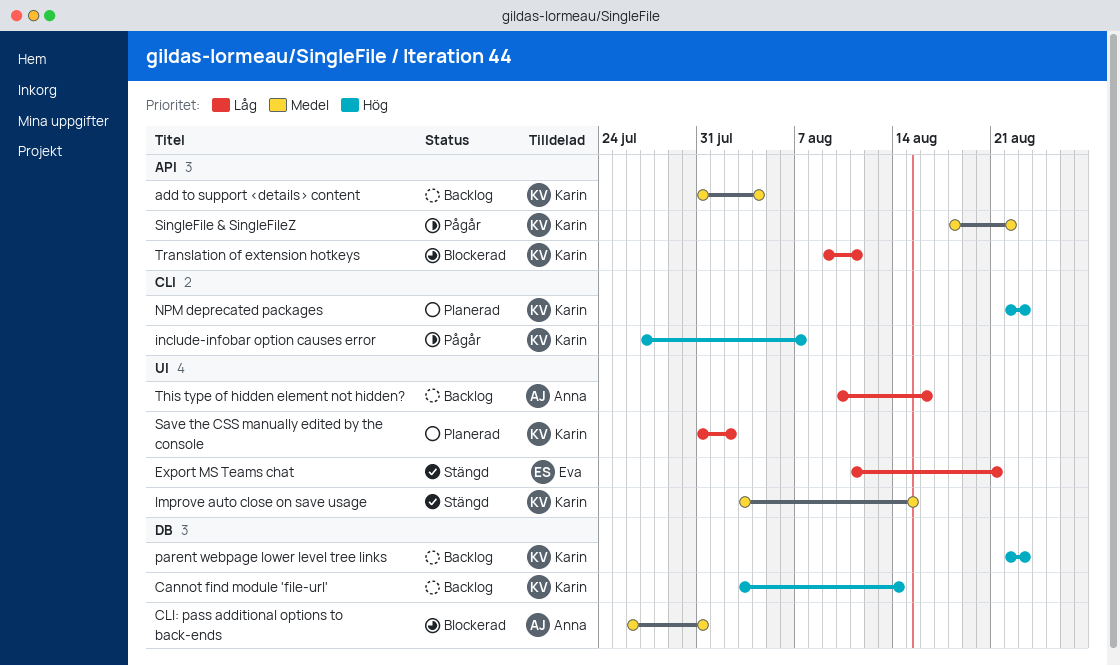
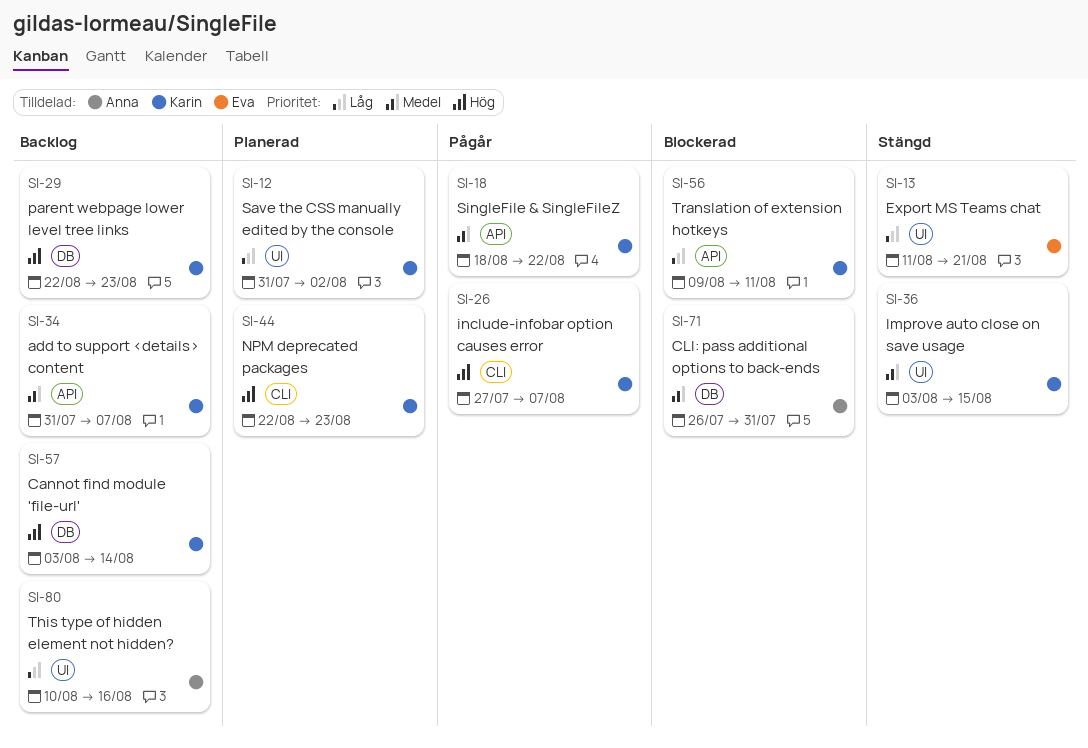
add to support <details> content, due: Aug 4 -> Aug 7

